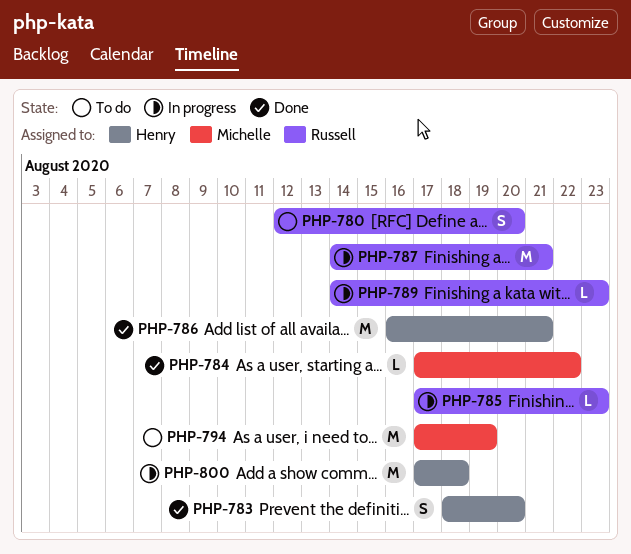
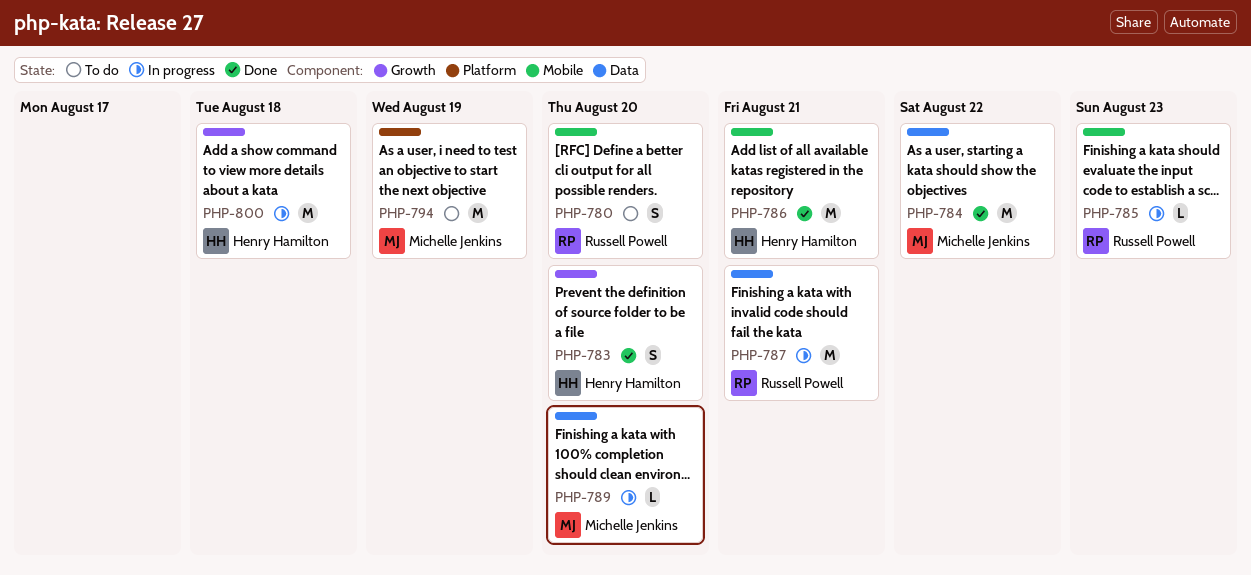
PHP-784, estimate: L -> M
PHP-789, owner: Russell Powell -> Michelle Jenkins
PHP-789, due: Aug 23 -> Aug 20

